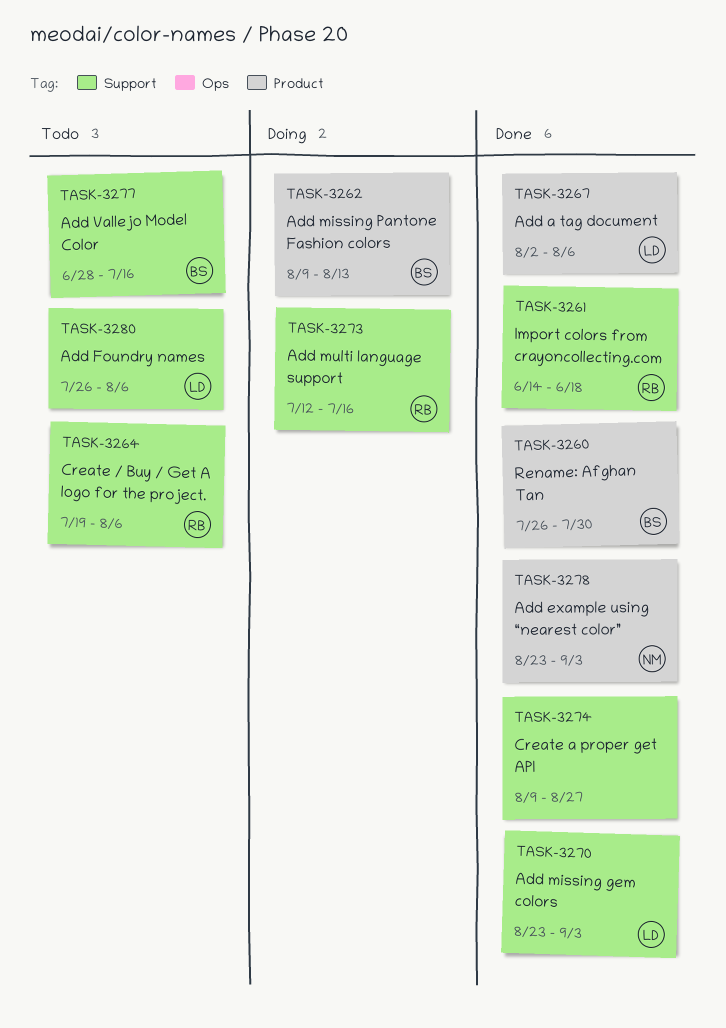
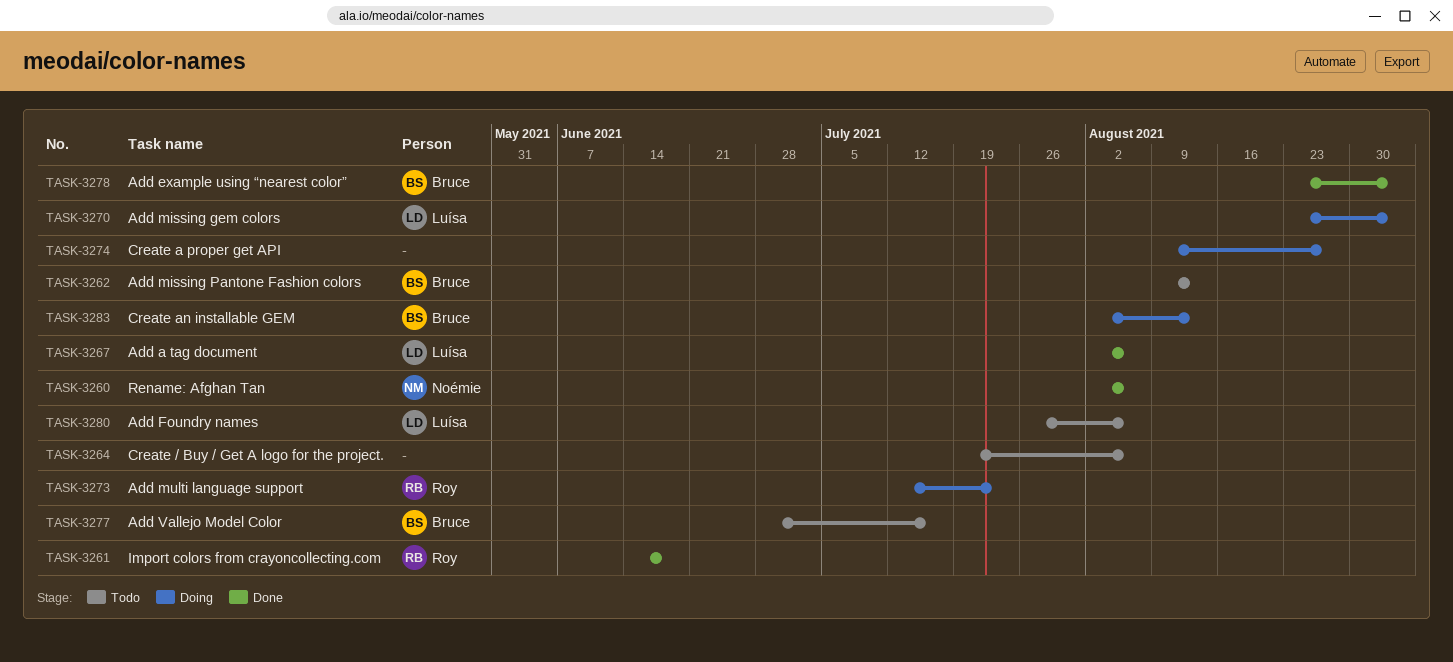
TASK-3260, owner: Bruce -> Noémie
TASK-3260, start: Jul 26 -> Aug 2
TASK-3260, due: Jul 30 -> Aug 6
TASK-3262, status: Doing -> Todo
TASK-3264, owner: Roy -> none
TASK-3270, status: Done -> Doing
TASK-3273, due: Jul 16 -> Jul 23
TASK-3274, status: Done -> Doing
TASK-3278, owner: Noémie -> Bruce
TASK-3283: none -> present

